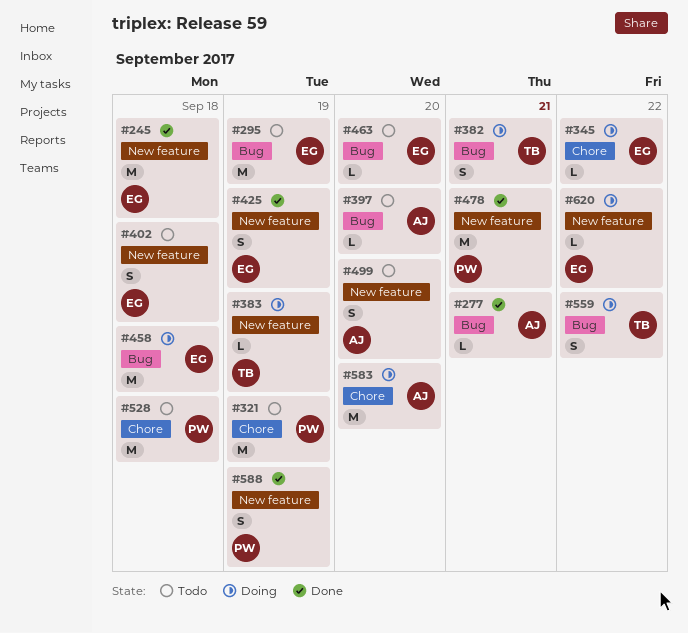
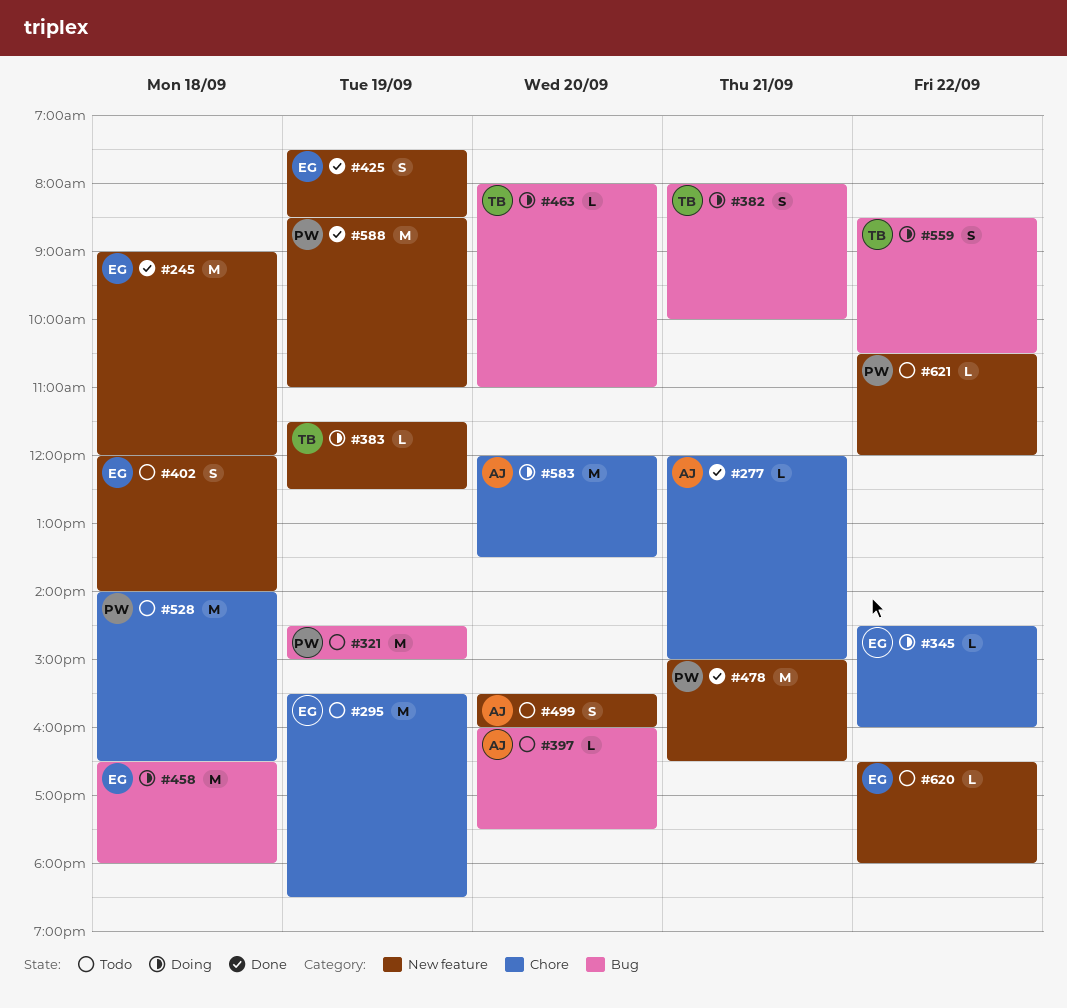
#277, label: Bug -> Chore
#295, label: Bug -> Chore
#321, label: Chore -> Bug
#463, status: Todo -> Doing
#463, owner: EG -> TB
#588, estimate: S -> M
#620, status: Doing -> Todo
#621: none -> present

